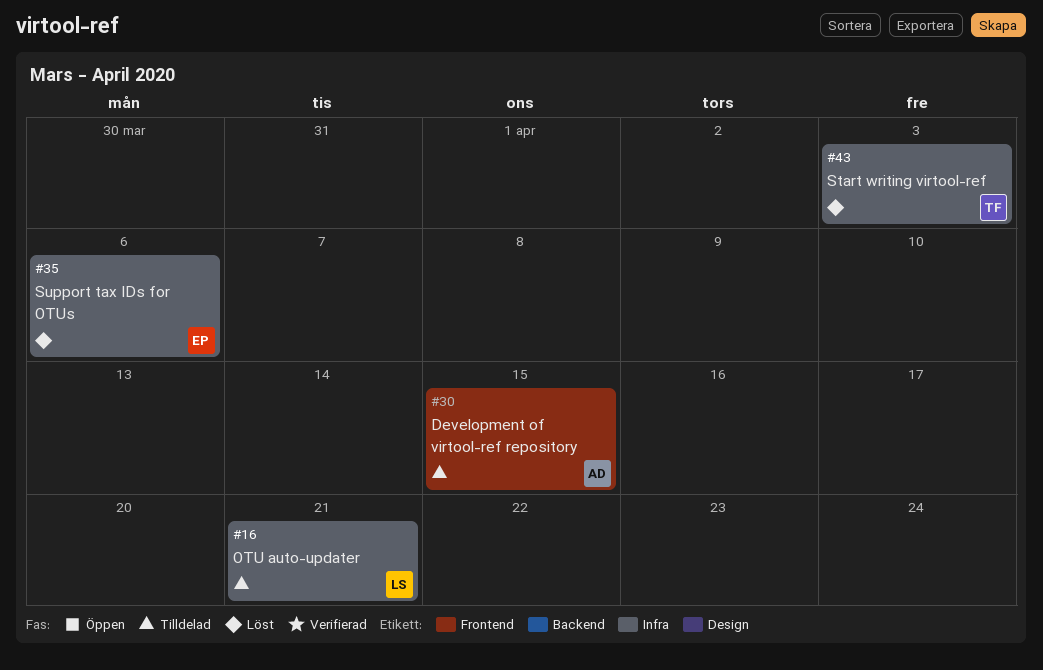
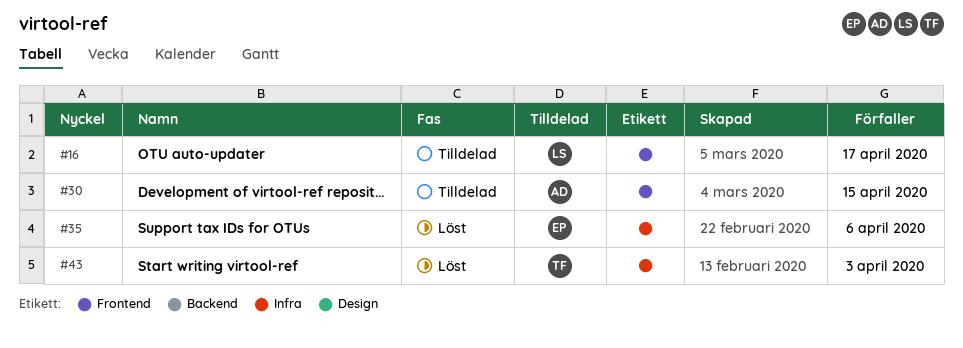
#16, label: Infra -> Frontend
#16, due: Apr 21 -> Apr 17

